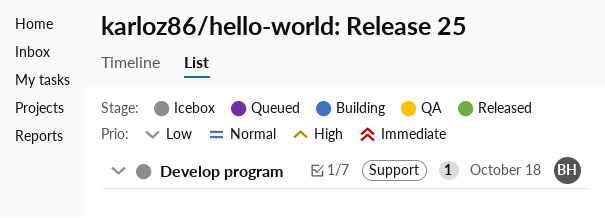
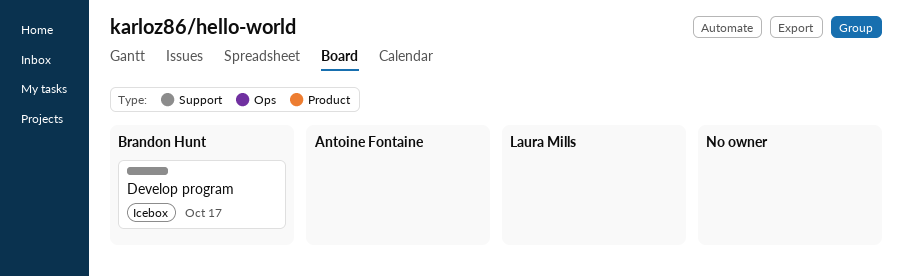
Develop program, due: Oct 18 -> Oct 17

